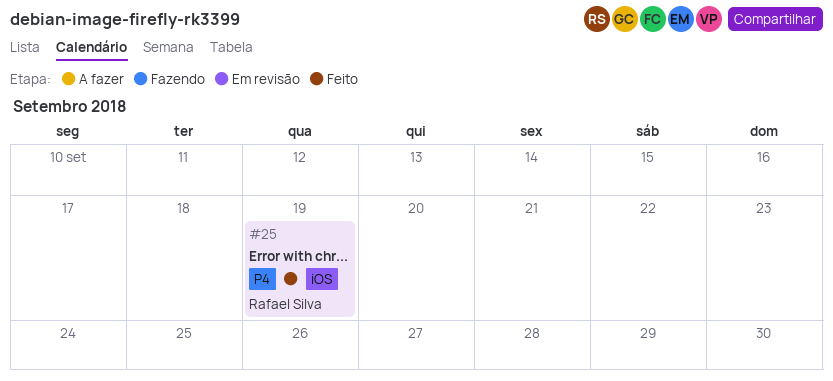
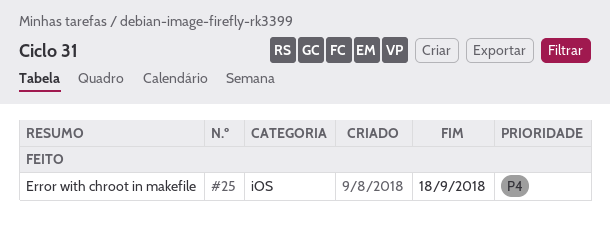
#25, due: Sep 19 -> Sep 18

